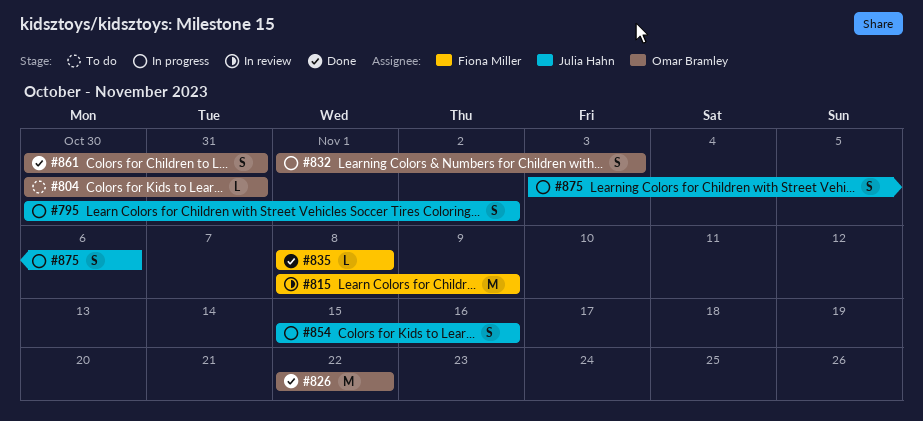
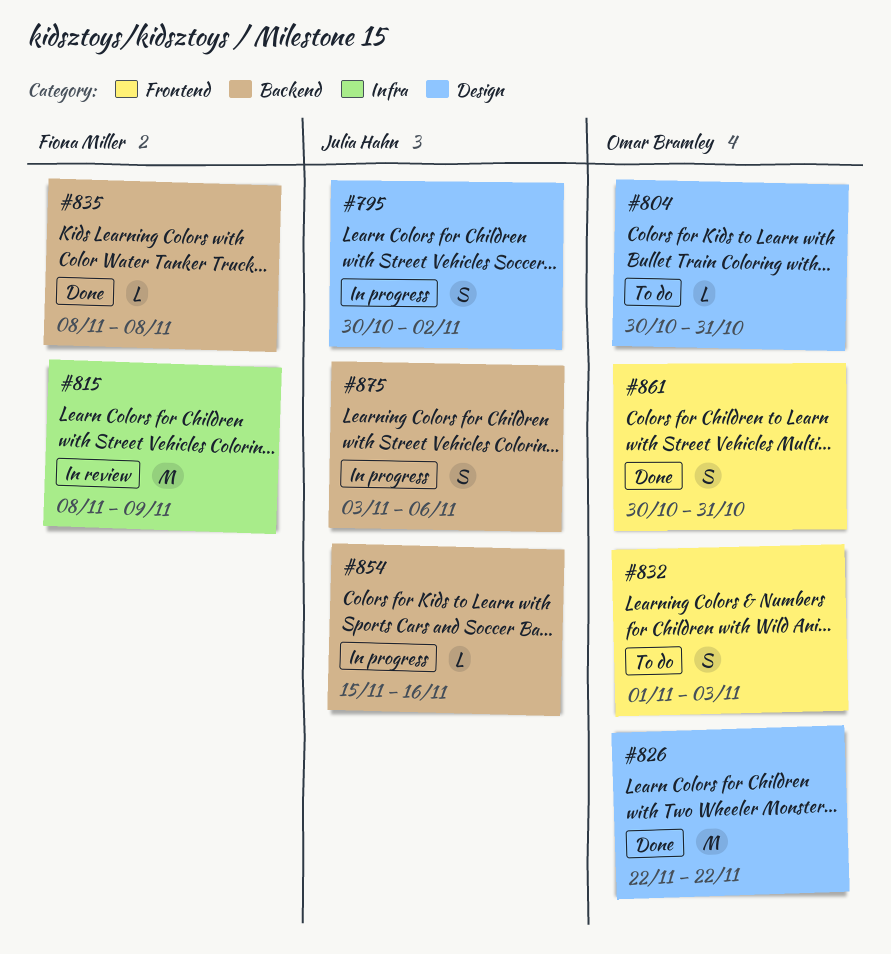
#832, status: In progress -> To do
#854, estimate: S -> L

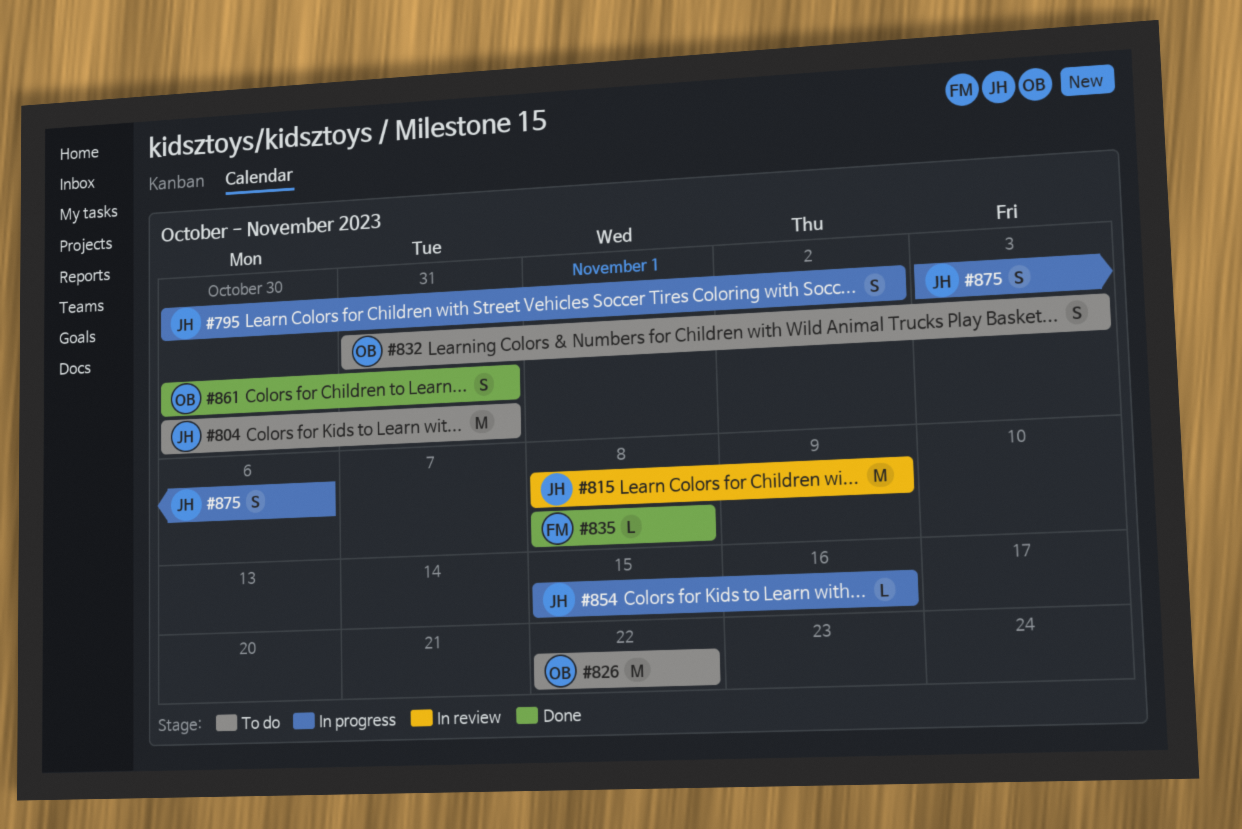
#804, owner: Omar Bramley -> Julia Hahn
#804, estimate: L -> M
#815, owner: Fiona Miller -> Julia Hahn
#826, status: Done -> To do
#832, start: Nov 1 -> Oct 31

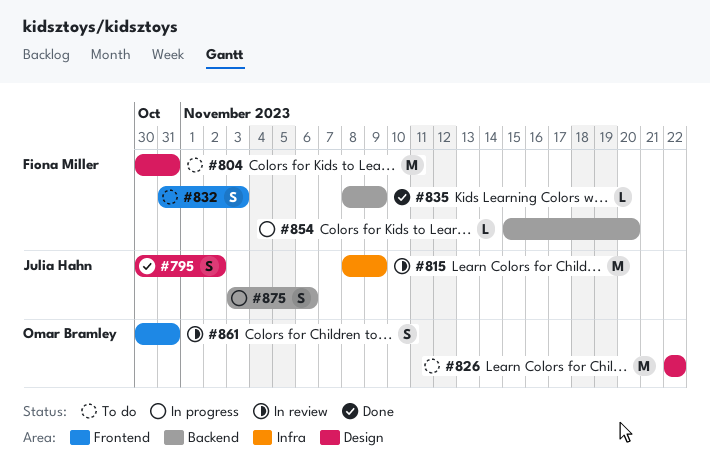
#795, status: In progress -> Done
#804, owner: Julia Hahn -> Fiona Miller
#832, owner: Omar Bramley -> Fiona Miller
#835, due: Nov 8 -> Nov 9
#854, owner: Julia Hahn -> Fiona Miller
#854, due: Nov 16 -> Nov 20
#861, status: Done -> In review

